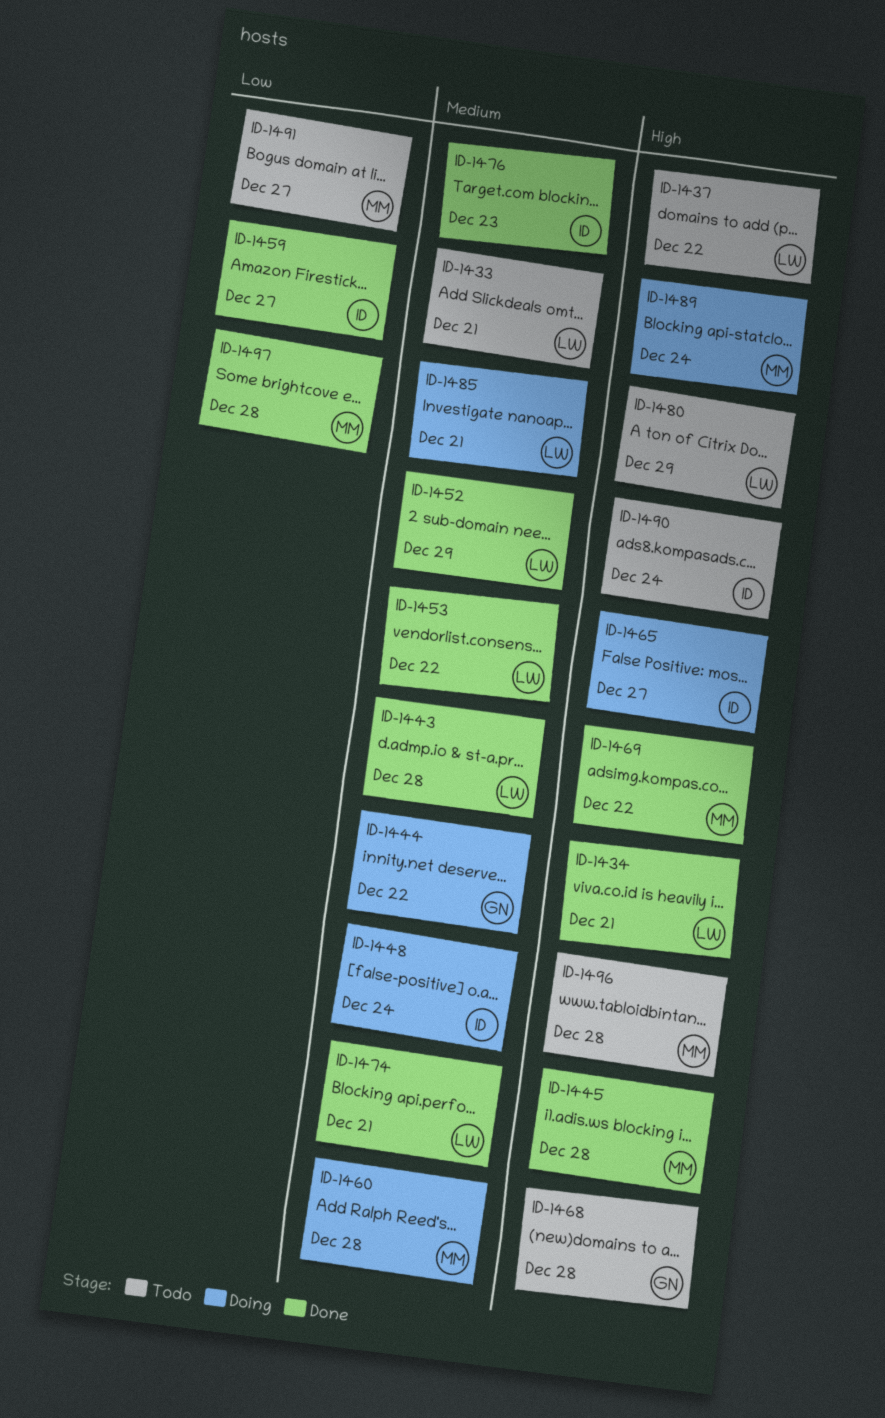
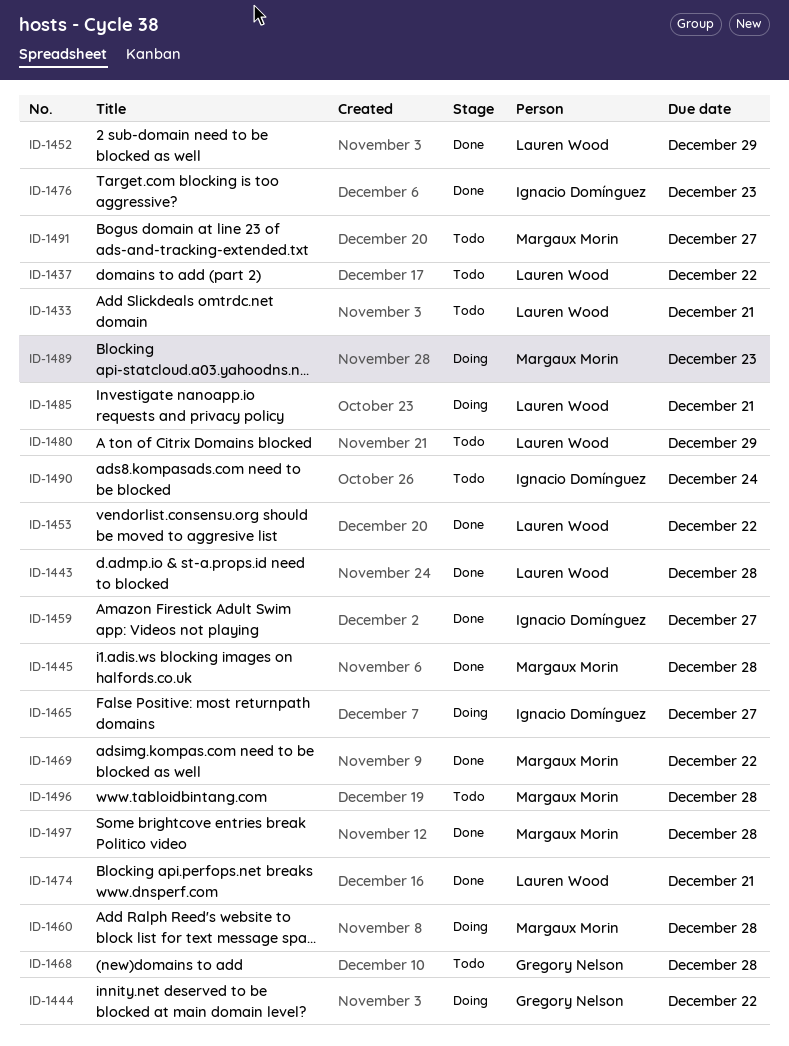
ID-1434: present -> none
ID-1448: present -> none
ID-1489, due: Dec 24 -> Dec 23

